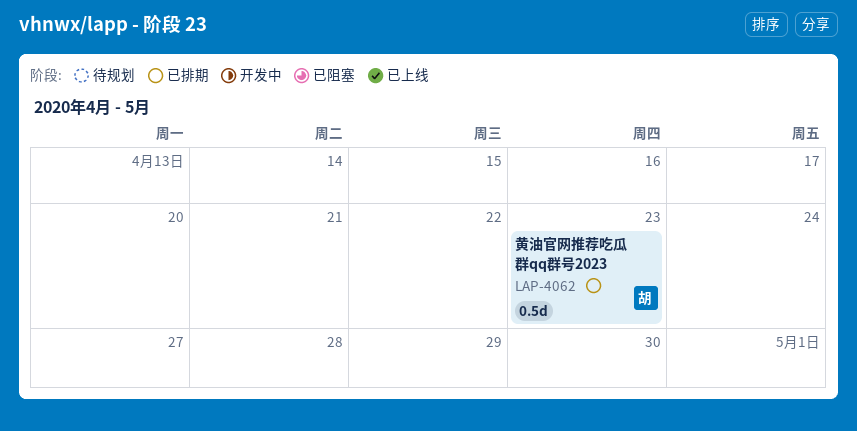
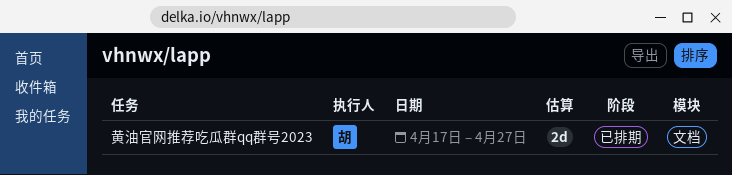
黄油官网推荐吃瓜群qq群号2023, estimate: 0.5d -> 2d
黄油官网推荐吃瓜群qq群号2023, due: Apr 23 -> Apr 27

